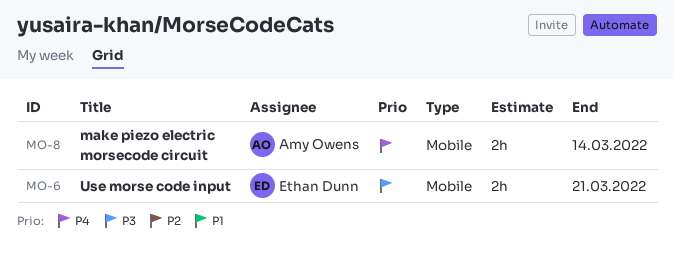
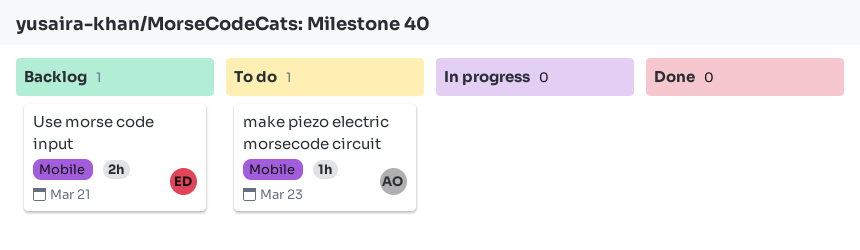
make piezo electric morsecode circuit, estimate: 2h -> 1h
make piezo electric morsecode circuit, due: Mar 14 -> Mar 23

